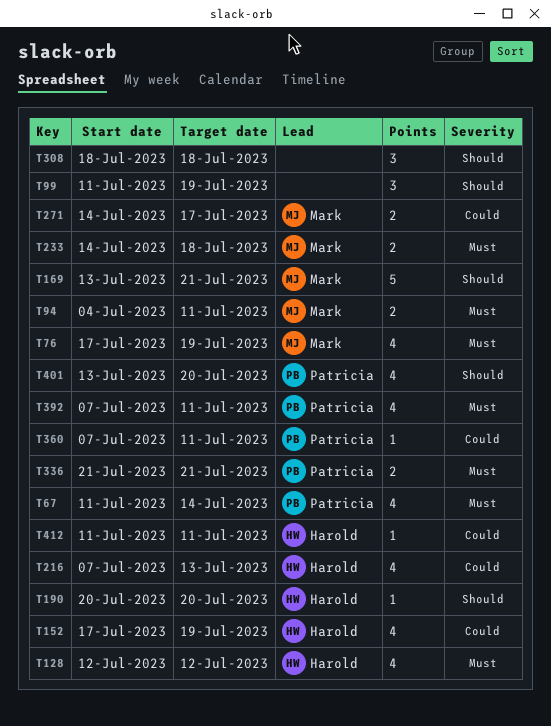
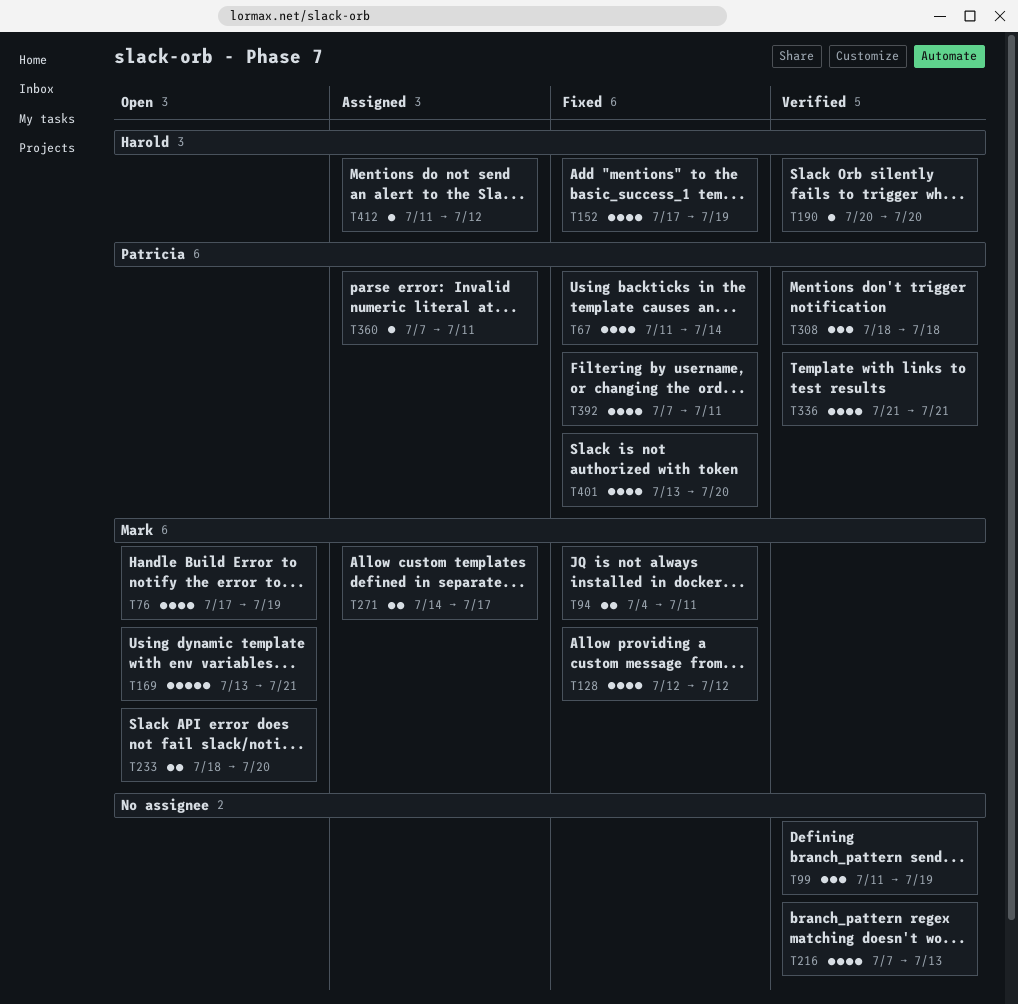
T128, owner: Harold -> Mark
T216, owner: Harold -> none
T233, start: Jul 14 -> Jul 18
T233, due: Jul 18 -> Jul 20
T308, owner: none -> Patricia
T336, estimate: 2 -> 4
T412, due: Jul 11 -> Jul 12

